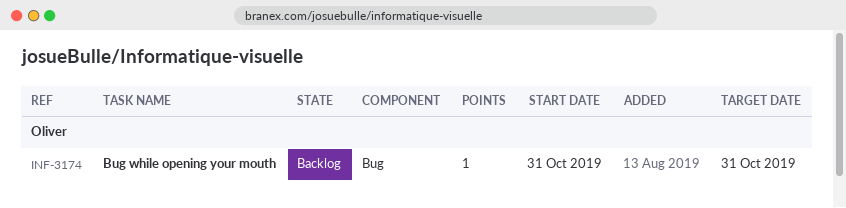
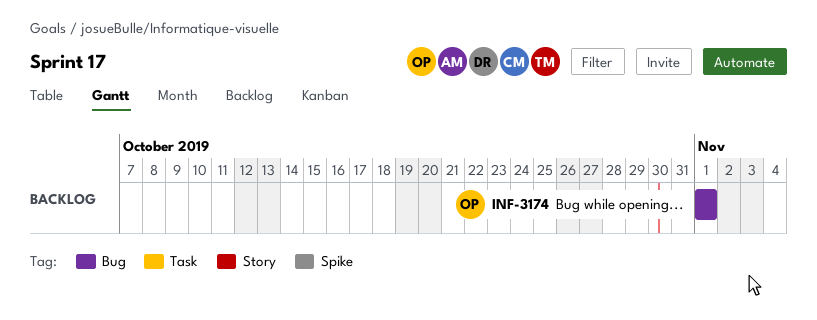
INF-3174, start: Oct 31 -> Nov 1
INF-3174, due: Oct 31 -> Nov 1

